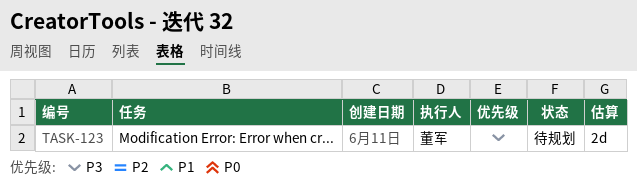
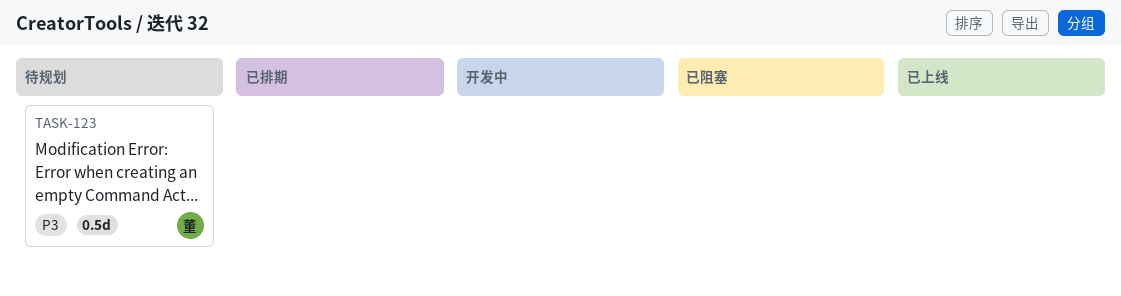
TASK-123, estimate: 2d -> 0.5d

